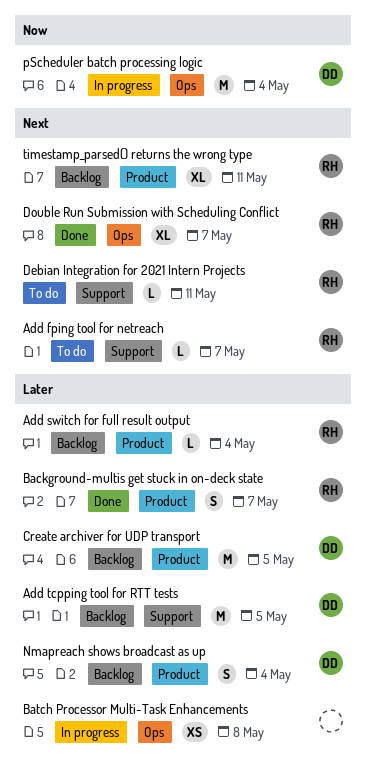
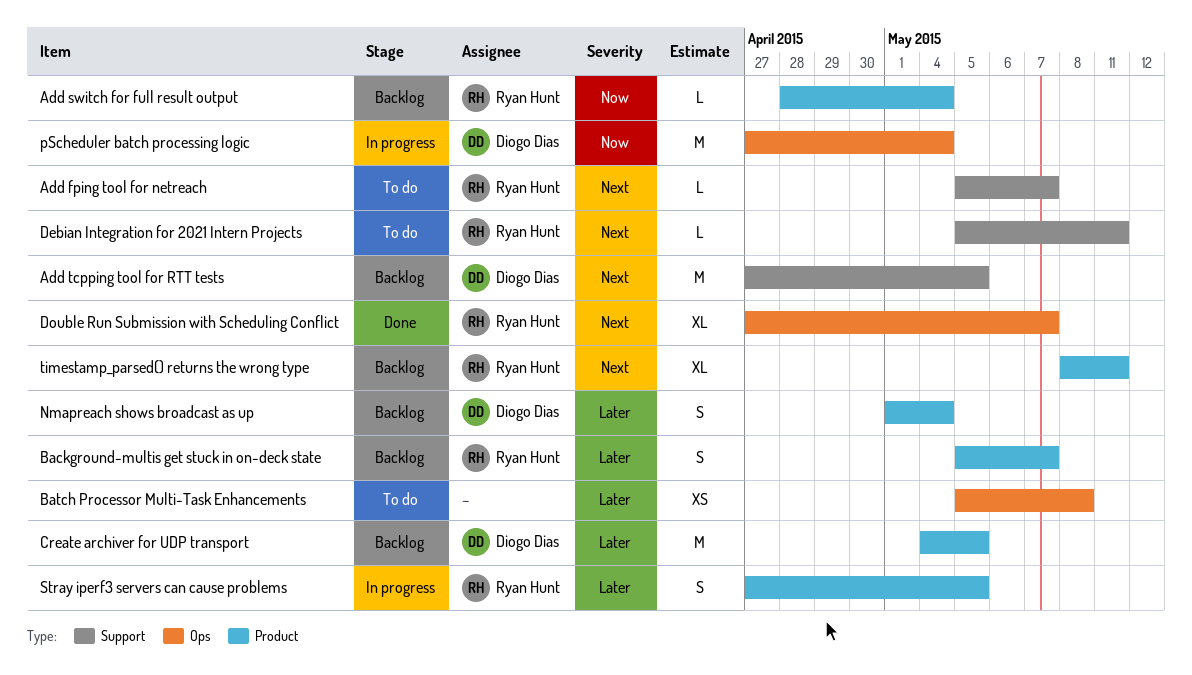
Add switch for full result output, priority: Later -> Now
Add tcpping tool for RTT tests, priority: Later -> Next
Background-multis get stuck in on-deck state, status: Done -> Backlog
Batch Processor Multi-Task Enhancements, status: In progress -> To do
Stray iperf3 servers can cause problems: none -> present

